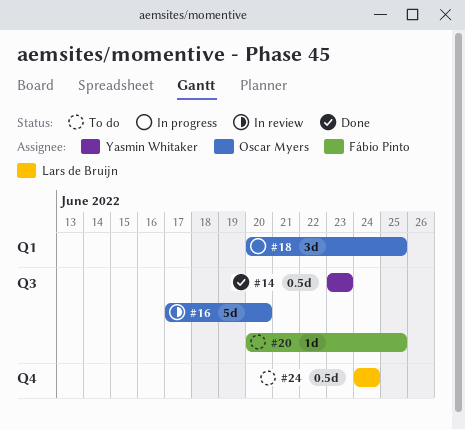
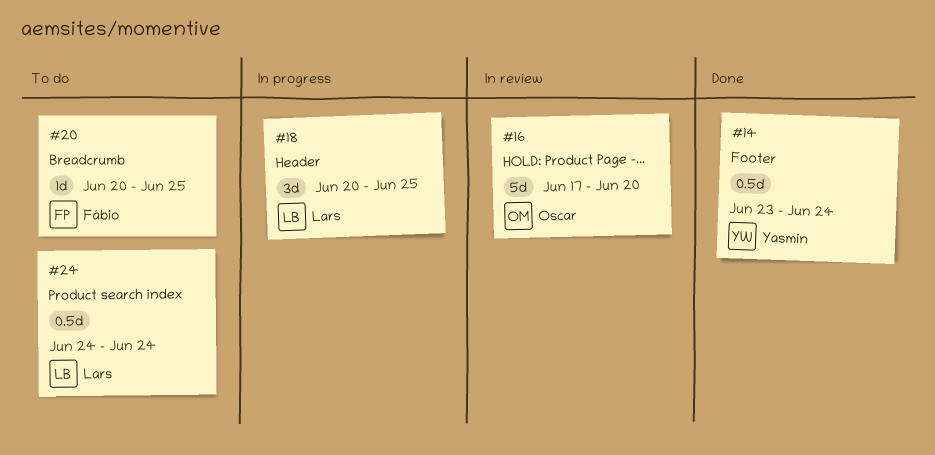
#14, due: Jun 23 -> Jun 24
#18, owner: Oscar Myers -> Lars de Bruijn

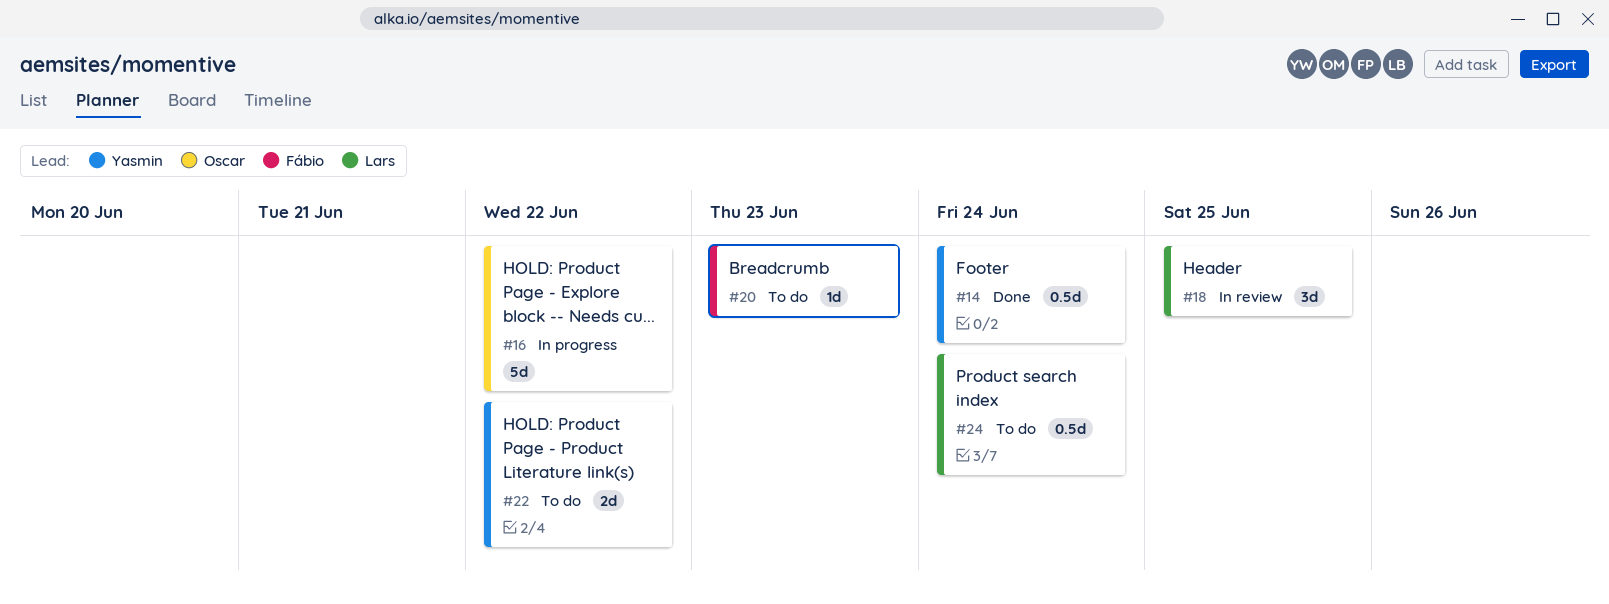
#16, status: In review -> In progress
#16, due: Jun 20 -> Jun 22
#18, status: In progress -> In review
#20, due: Jun 25 -> Jun 23
#22: none -> present

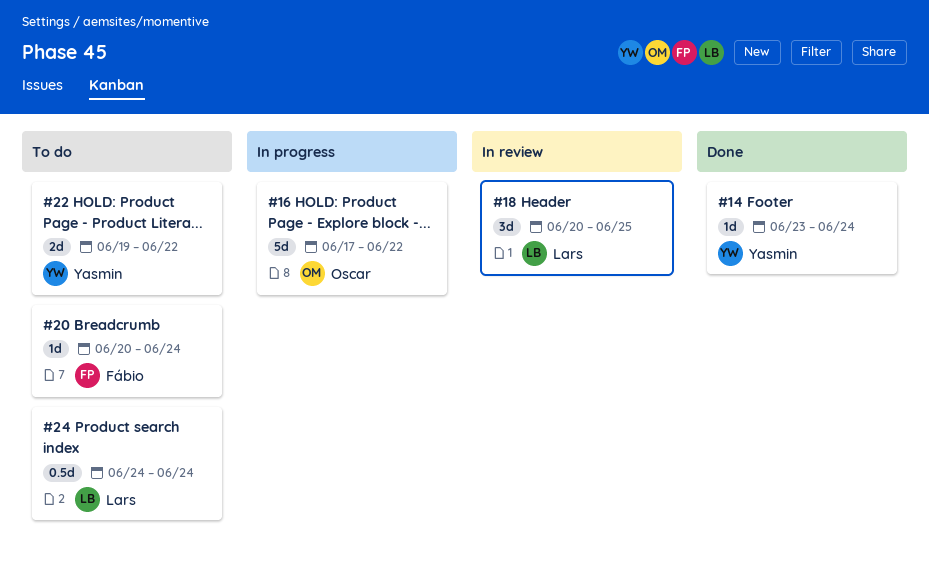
#14, estimate: 0.5d -> 1d
#20, due: Jun 23 -> Jun 24

